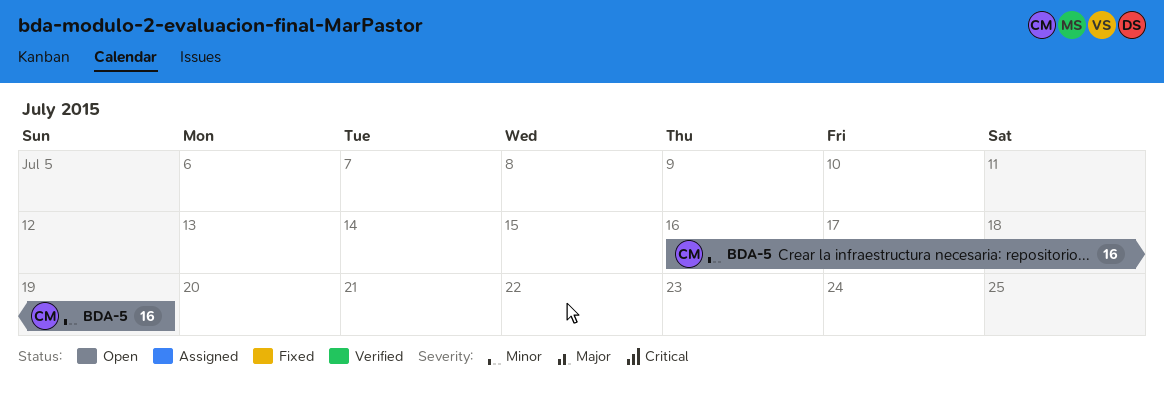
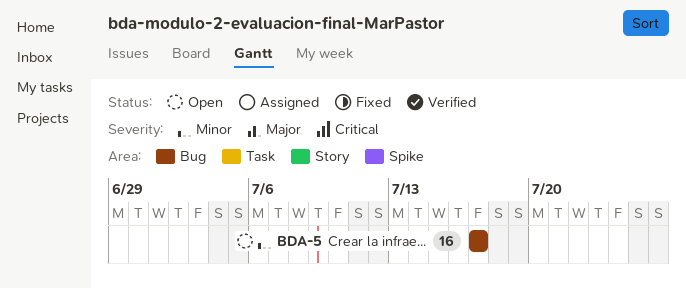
BDA-5, start: Jul 16 -> Jul 17
BDA-5, due: Jul 19 -> Jul 17

